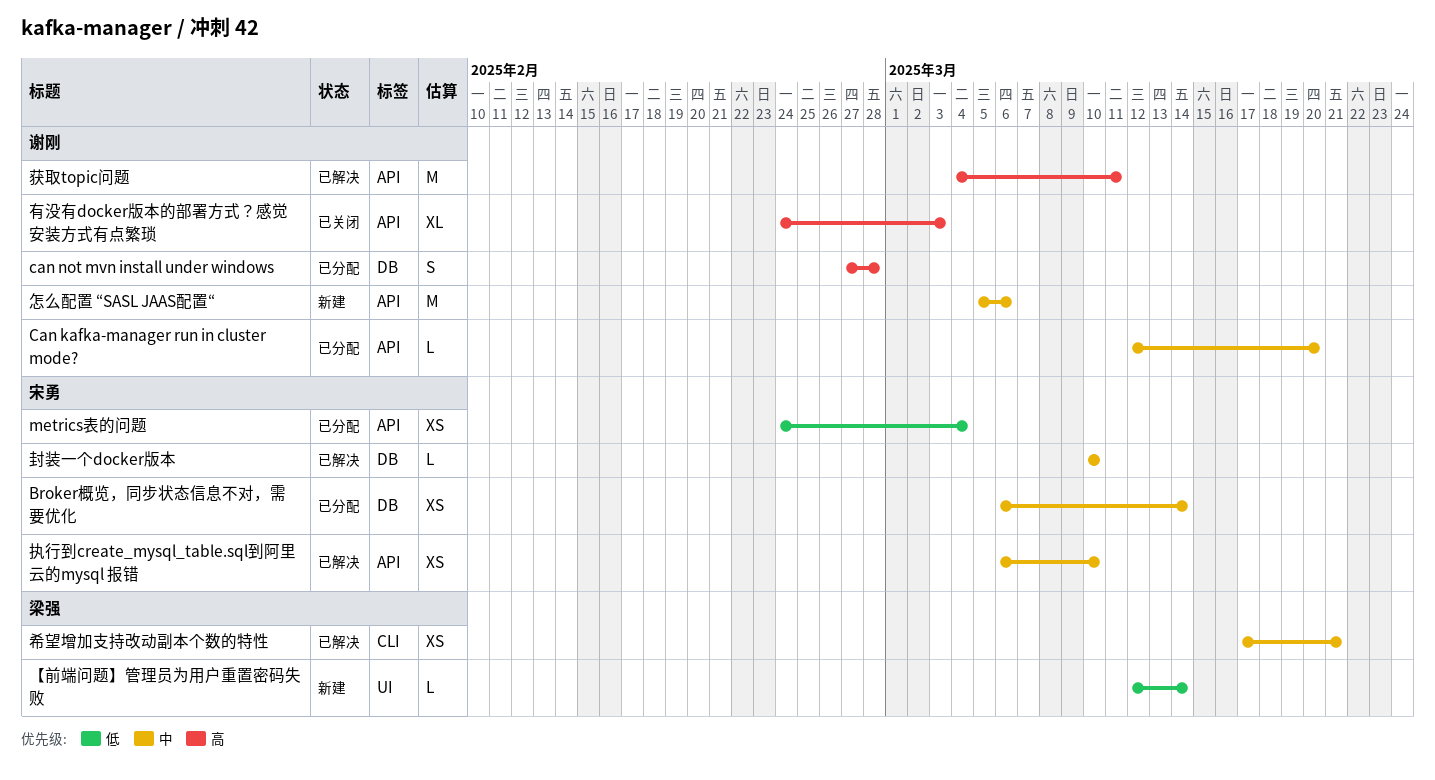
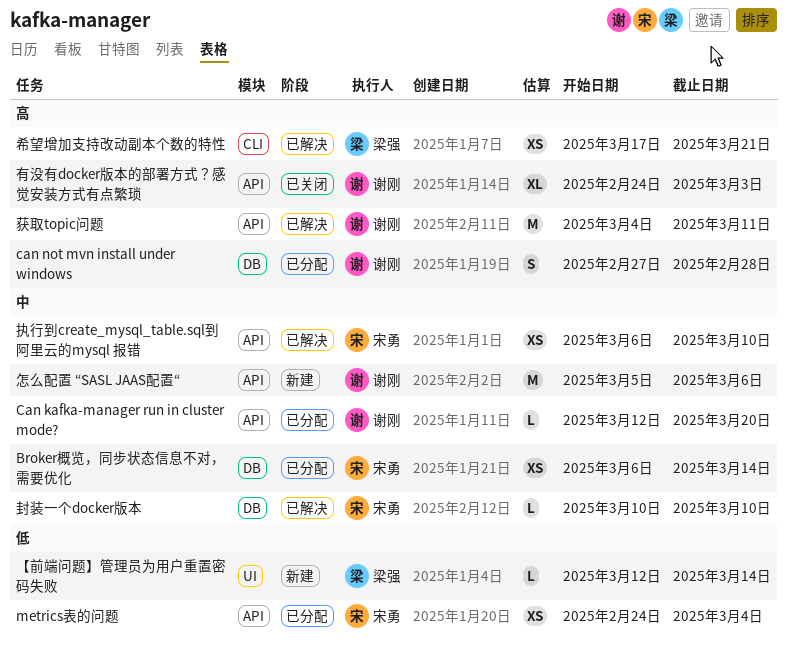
希望增加支持改动副本个数的特性, priority: 中 -> 高

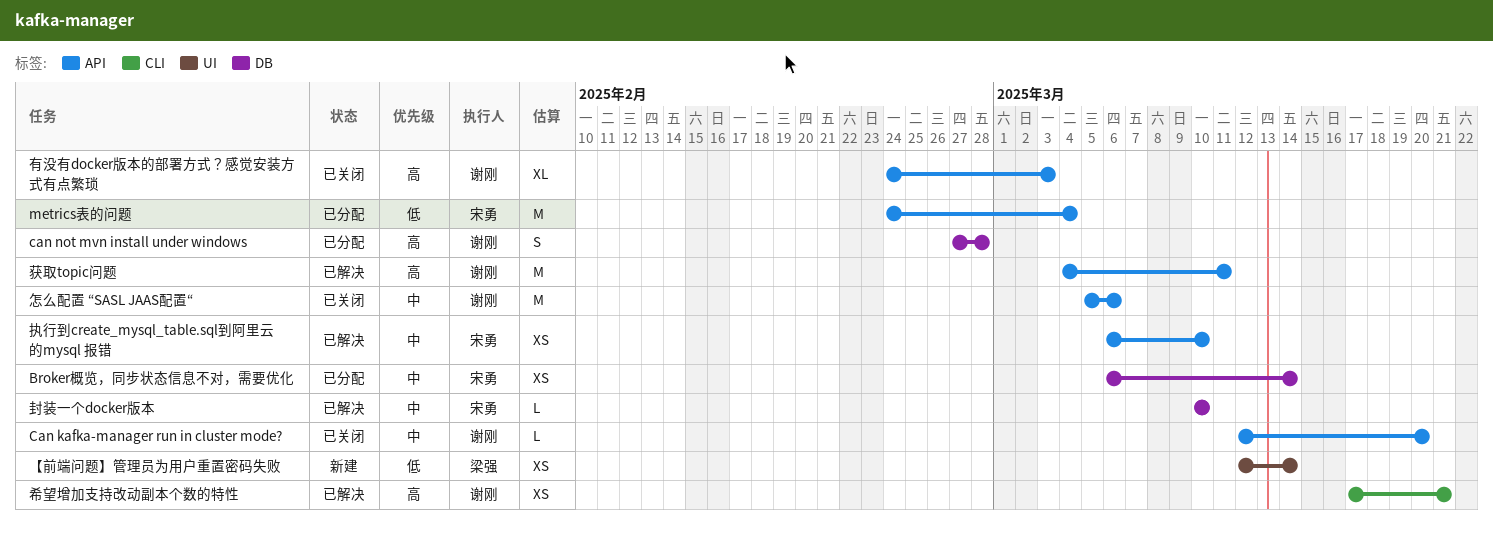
Can kafka-manager run in cluster mode?, status: 已分配 -> 已关闭
metrics表的问题, estimate: XS -> M
【前端问题】管理员为用户重置密码失败, estimate: L -> XS
希望增加支持改动副本个数的特性, owner: 梁强 -> 谢刚
怎么配置 “SASL JAAS配置“, status: 新建 -> 已关闭

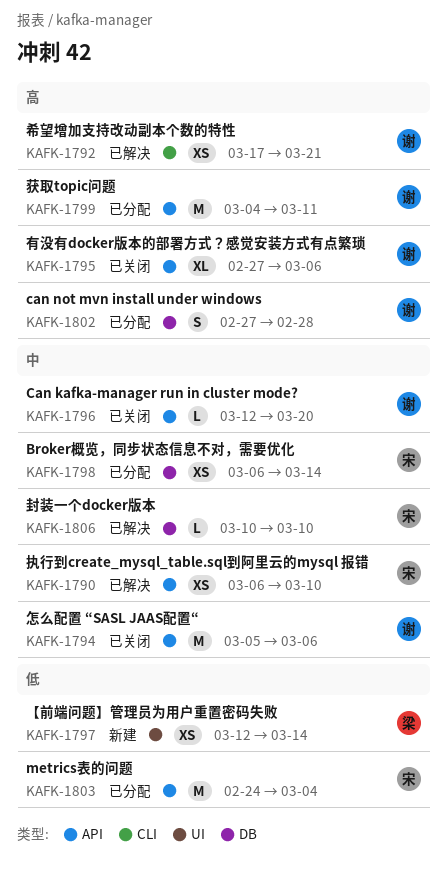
有没有docker版本的部署方式？感觉安装方式有点繁琐, start: Feb 24 -> Feb 27
有没有docker版本的部署方式？感觉安装方式有点繁琐, due: Mar 3 -> Mar 6
获取topic问题, status: 已解决 -> 已分配

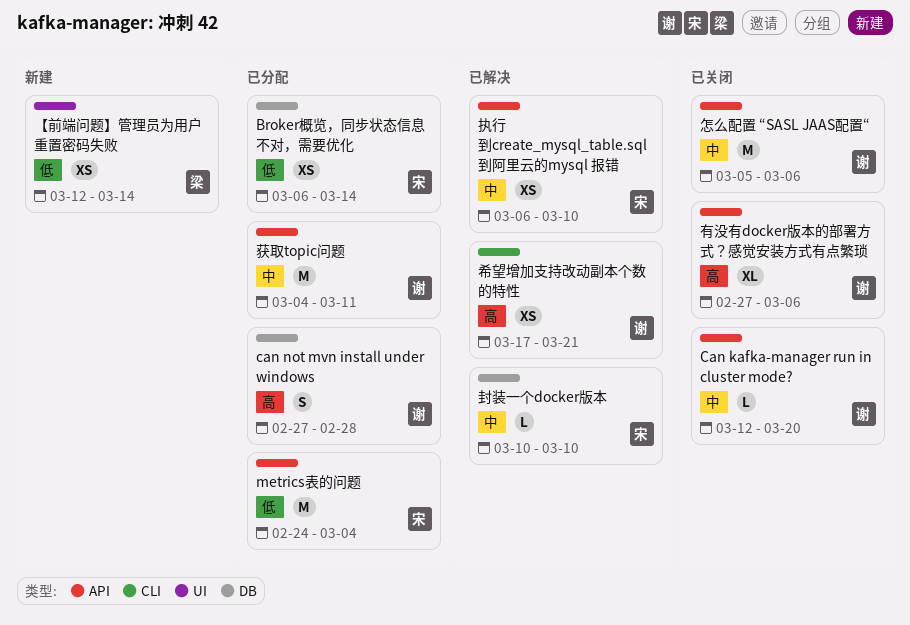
Broker概览，同步状态信息不对，需要优化, priority: 中 -> 低
获取topic问题, priority: 高 -> 中

